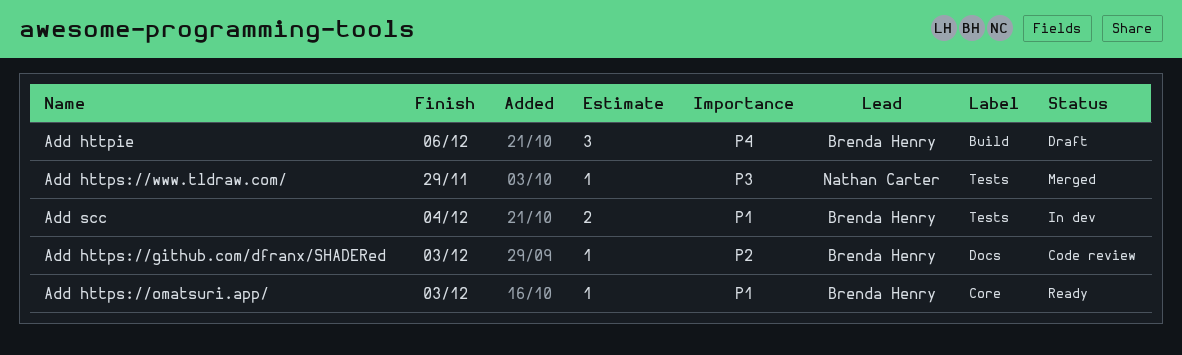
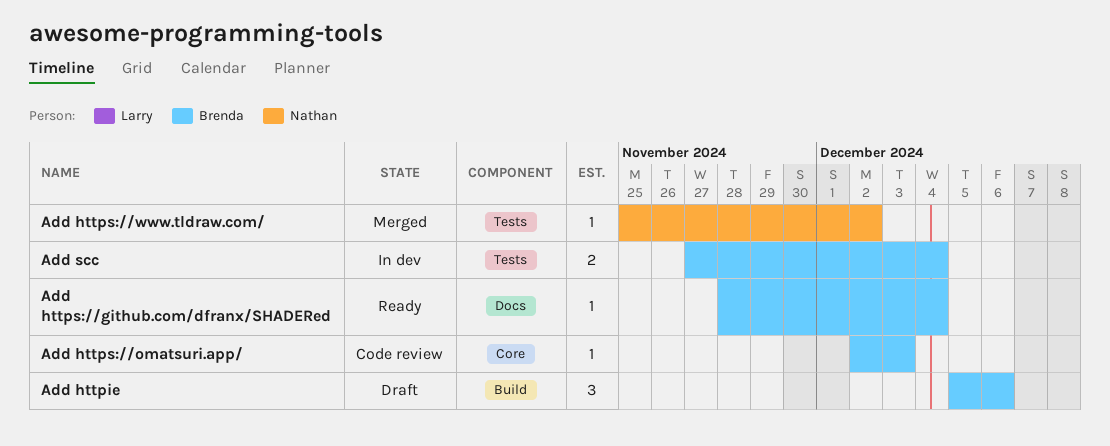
Add https://github.com/dfranx/SHADERed, status: Code review -> Ready
Add https://github.com/dfranx/SHADERed, due: Dec 3 -> Dec 4
Add https://omatsuri.app/, status: Ready -> Code review
Add https://www.tldraw.com/, due: Nov 29 -> Dec 2

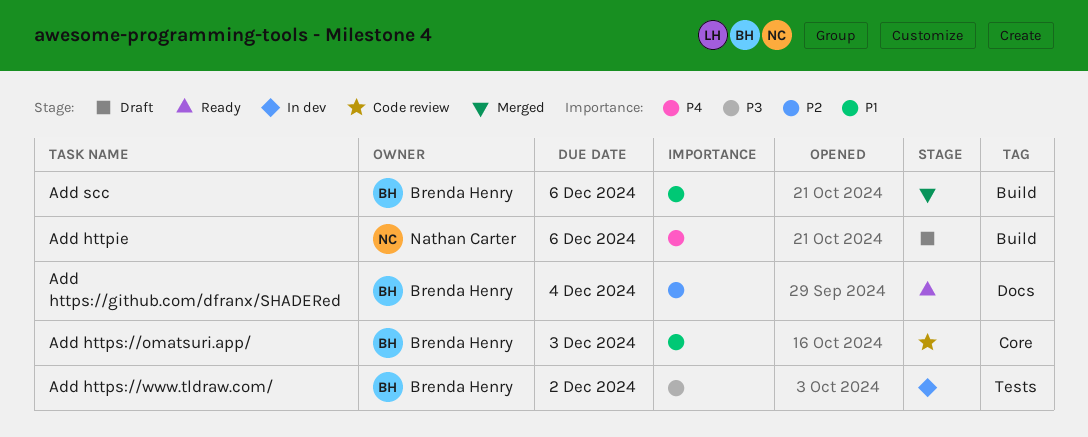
Add httpie, owner: Brenda Henry -> Nathan Carter
Add https://www.tldraw.com/, status: Merged -> In dev
Add https://www.tldraw.com/, owner: Nathan Carter -> Brenda Henry
Add scc, status: In dev -> Merged
Add scc, label: Tests -> Build
Add scc, due: Dec 4 -> Dec 6

